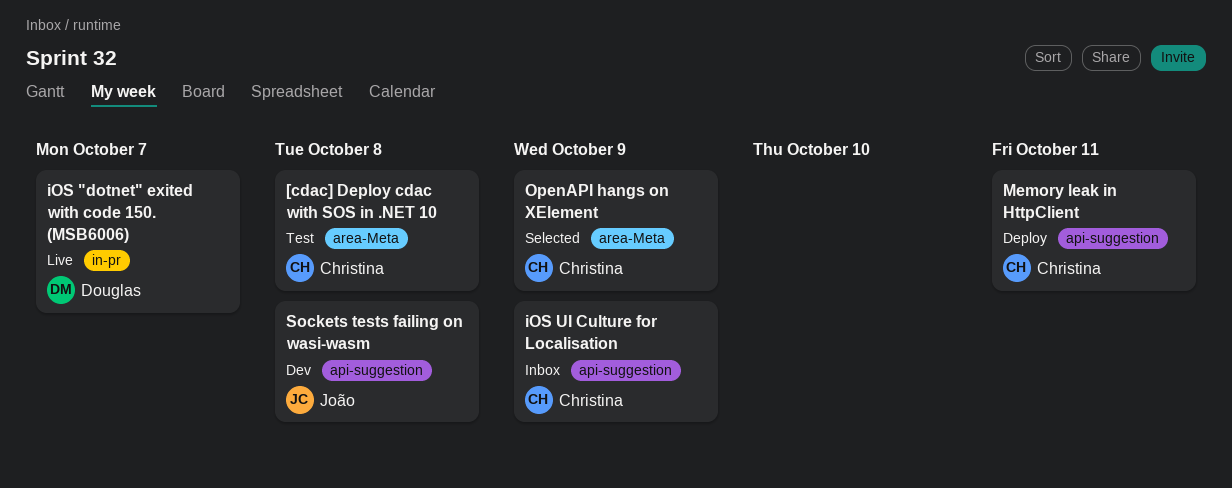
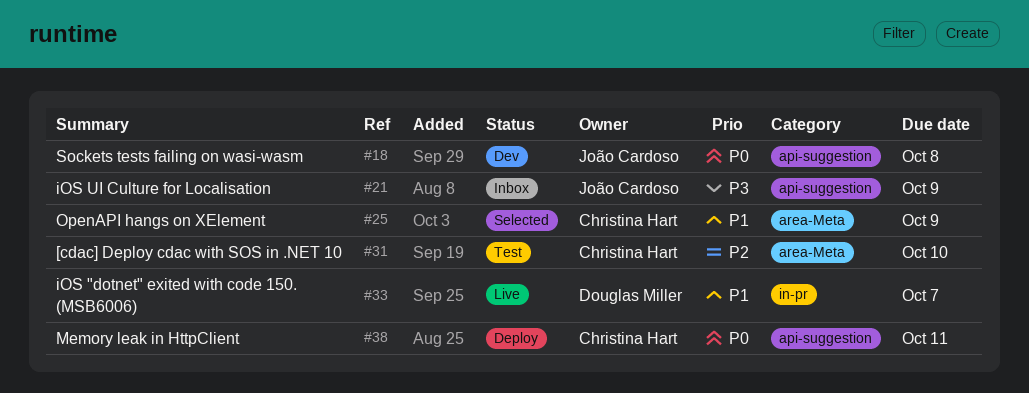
[cdac] Deploy cdac with SOS in .NET 10, due: Oct 8 -> Oct 10
iOS UI Culture for Localisation, owner: Christina Hart -> João Cardoso

